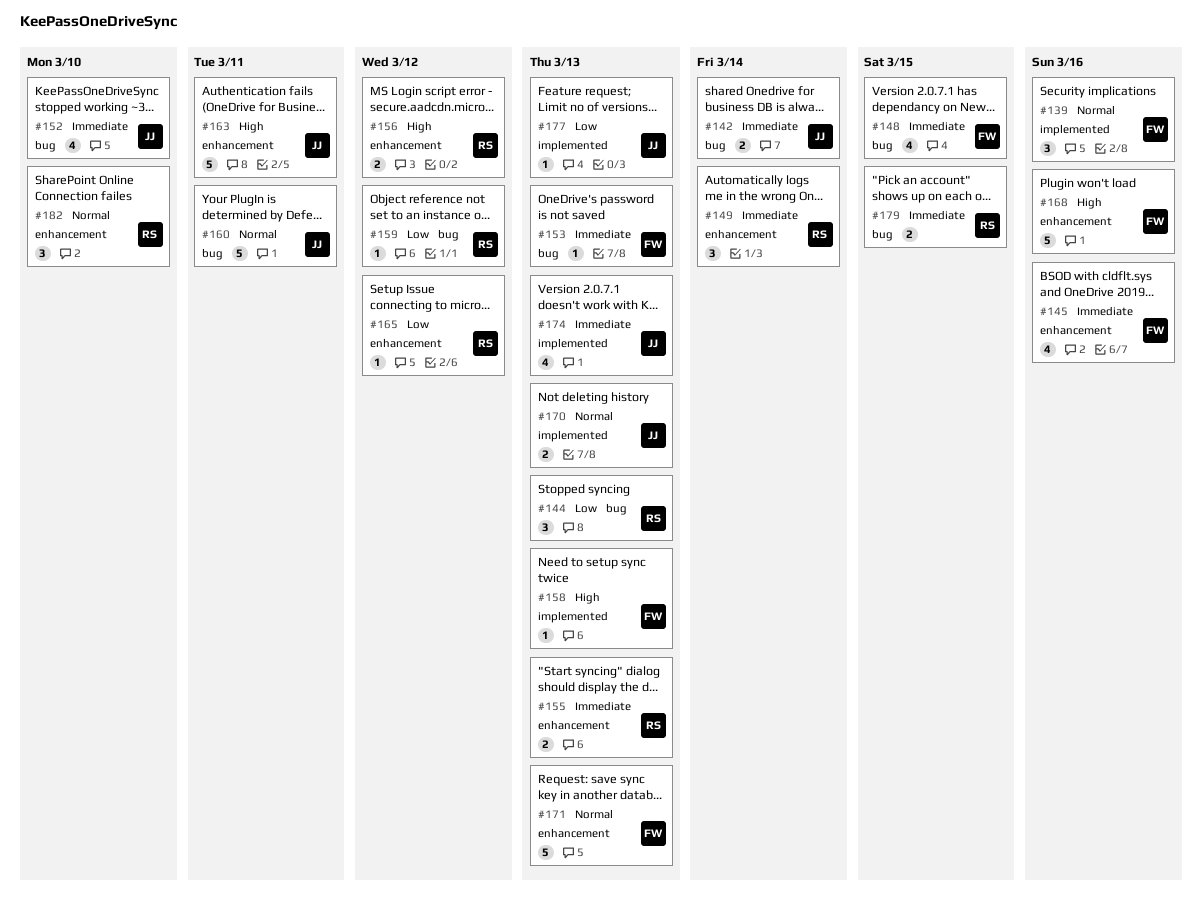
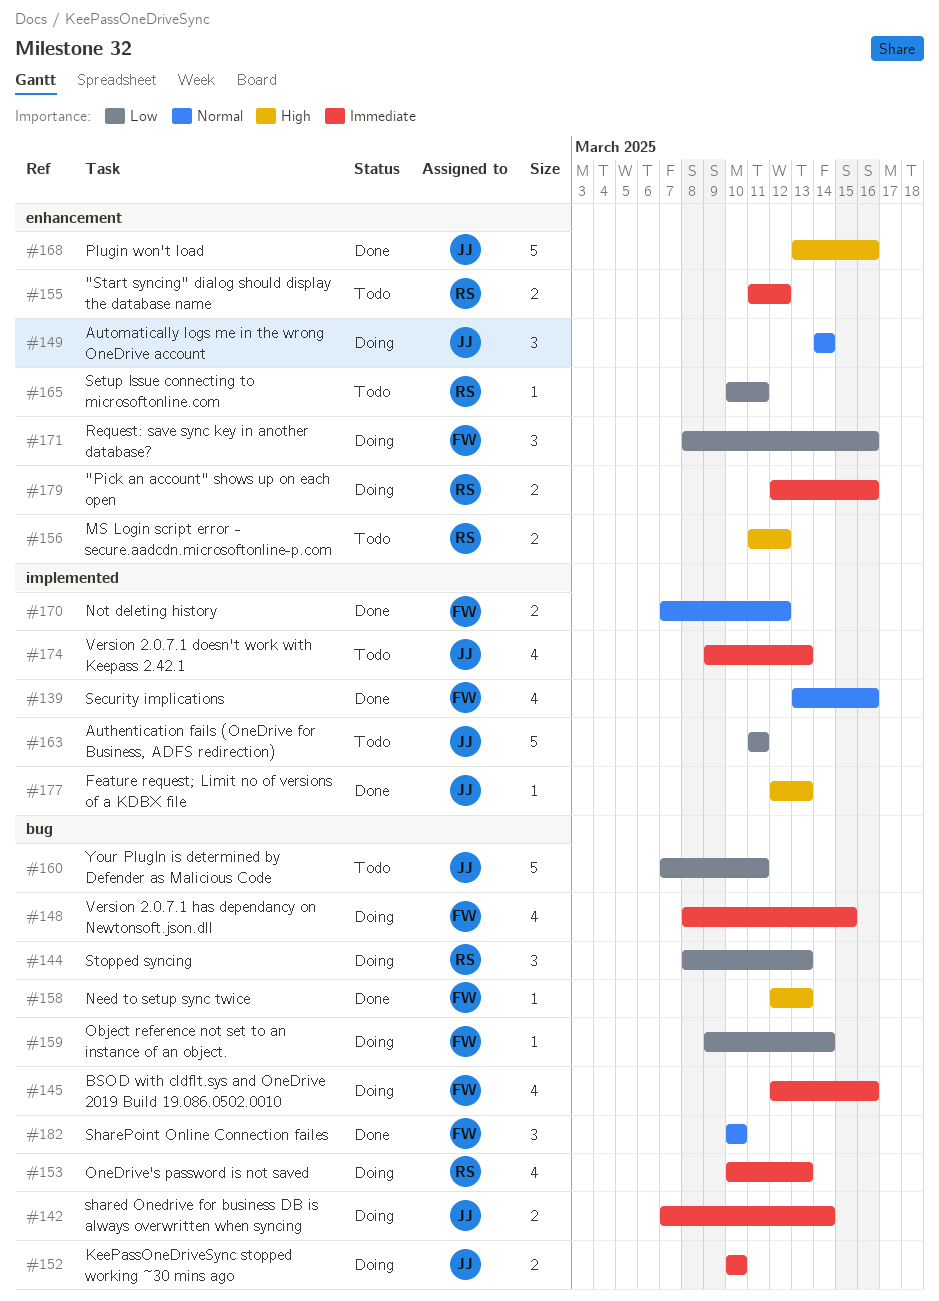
#139, estimate: 3 -> 4
#145, label: enhancement -> bug
#149, owner: RS -> JJ
#149, priority: Immediate -> Normal
#152, estimate: 4 -> 2
#153, owner: FW -> RS
#153, estimate: 1 -> 4
#155, due: Mar 13 -> Mar 12
#158, label: implemented -> bug
#159, owner: RS -> FW
#159, due: Mar 12 -> Mar 14
#160, priority: Normal -> Low
#163, priority: High -> Low
#163, label: enhancement -> implemented
#165, due: Mar 12 -> Mar 11
#168, owner: FW -> JJ
#170, owner: JJ -> FW
#170, due: Mar 13 -> Mar 12
#171, priority: Normal -> Low
#171, estimate: 5 -> 3
#171, due: Mar 13 -> Mar 16
#177, priority: Low -> High
#179, label: bug -> enhancement
#179, due: Mar 15 -> Mar 16
#182, owner: RS -> FW
#182, label: enhancement -> bug

